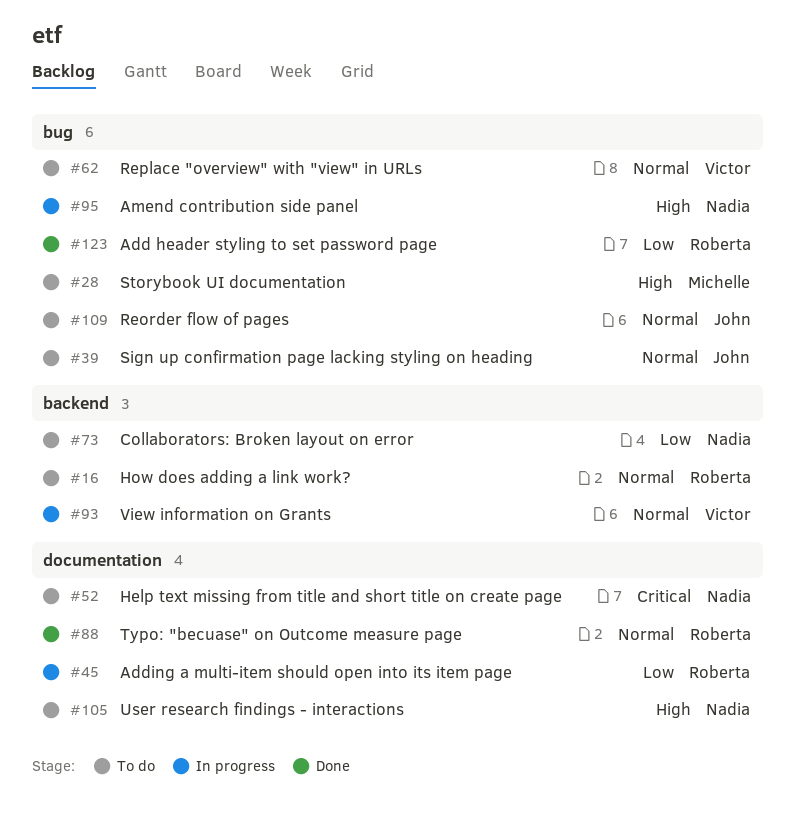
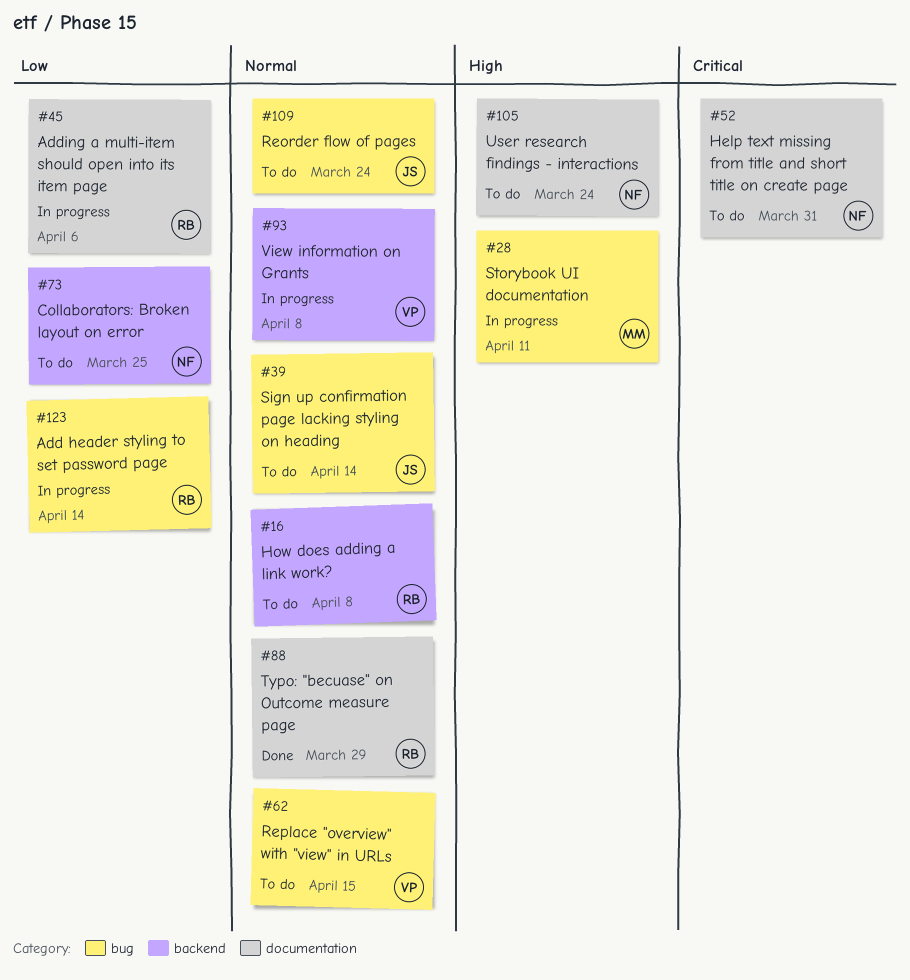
#28, status: To do -> In progress
#95: present -> none
#123, status: Done -> In progress

